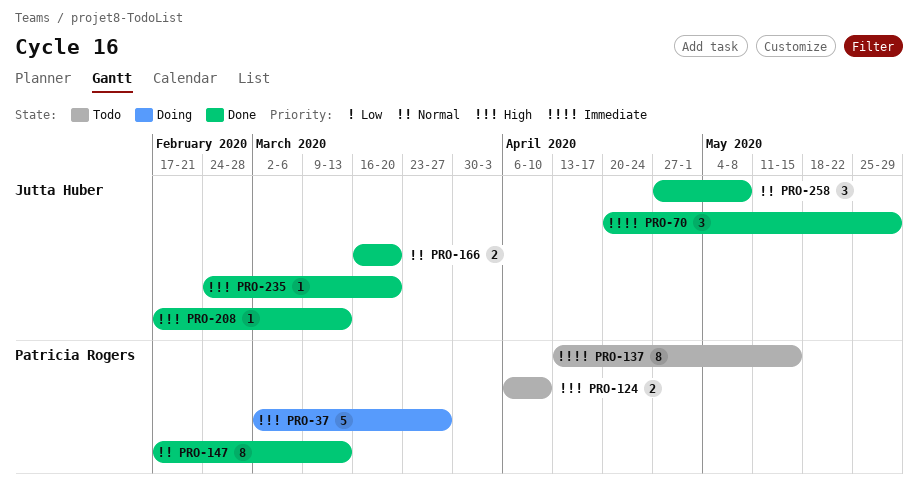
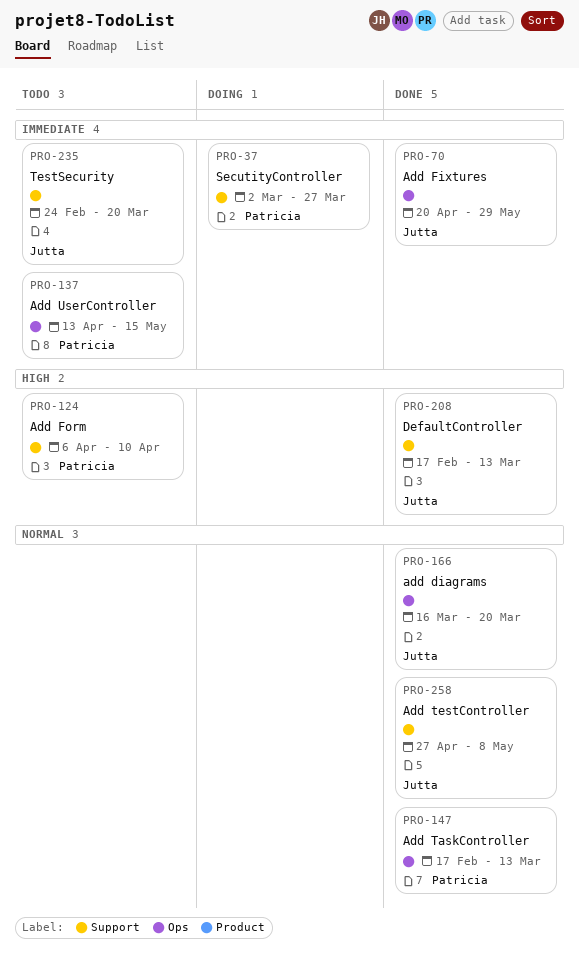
PRO-37, priority: High -> Immediate
PRO-235, status: Done -> Todo
PRO-235, priority: High -> Immediate

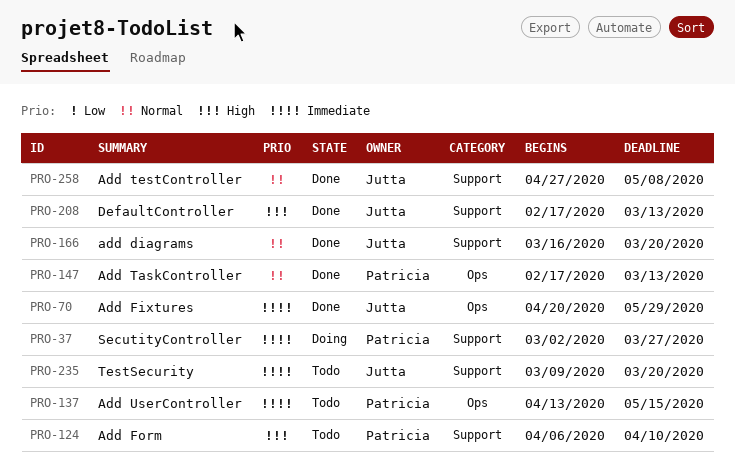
PRO-166, label: Ops -> Support
PRO-235, start: Feb 24 -> Mar 9

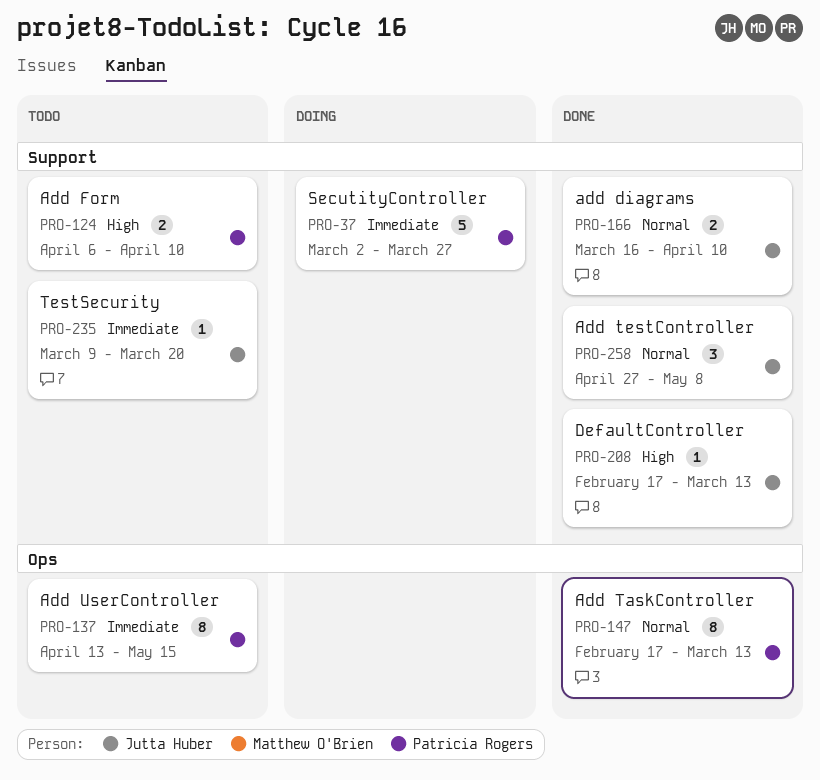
PRO-70: present -> none
PRO-166, due: Mar 20 -> Apr 10

